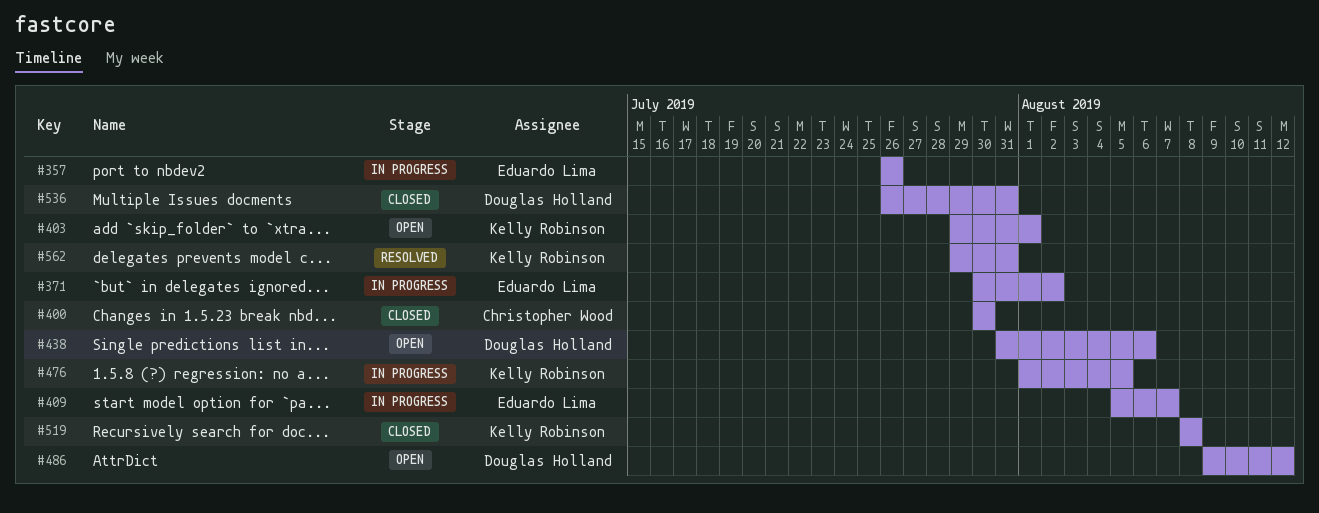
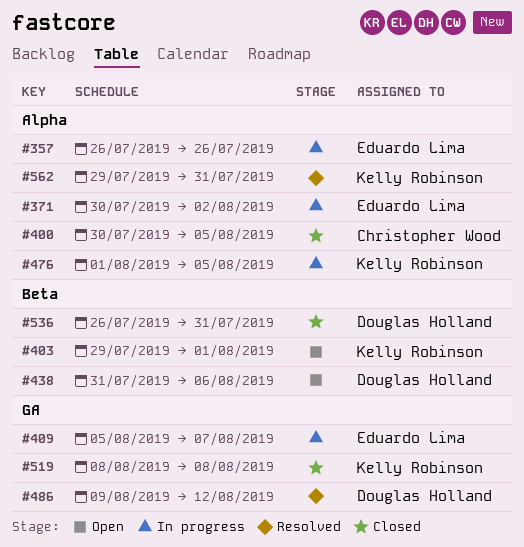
#400, due: Jul 30 -> Aug 5
#486, status: Open -> Resolved

